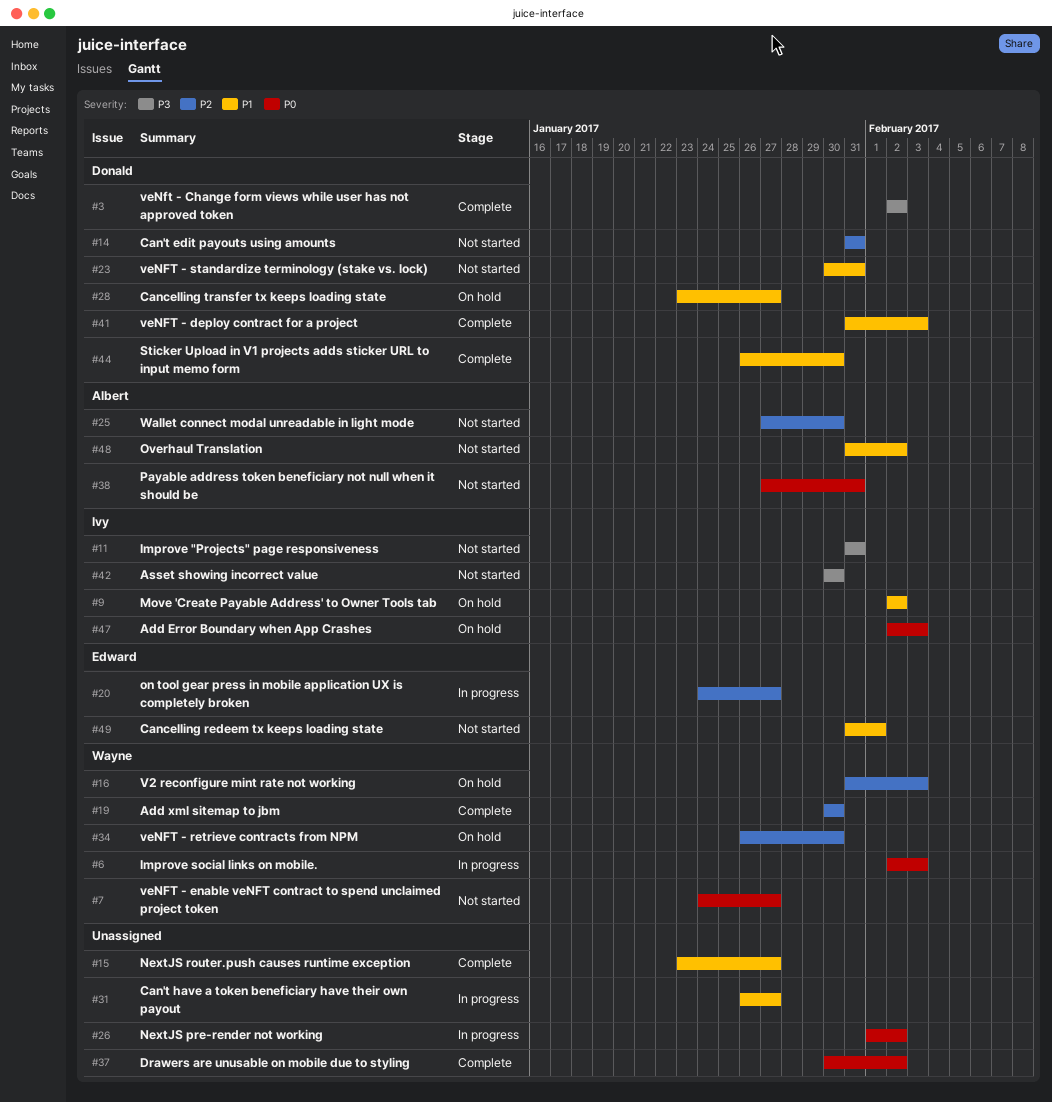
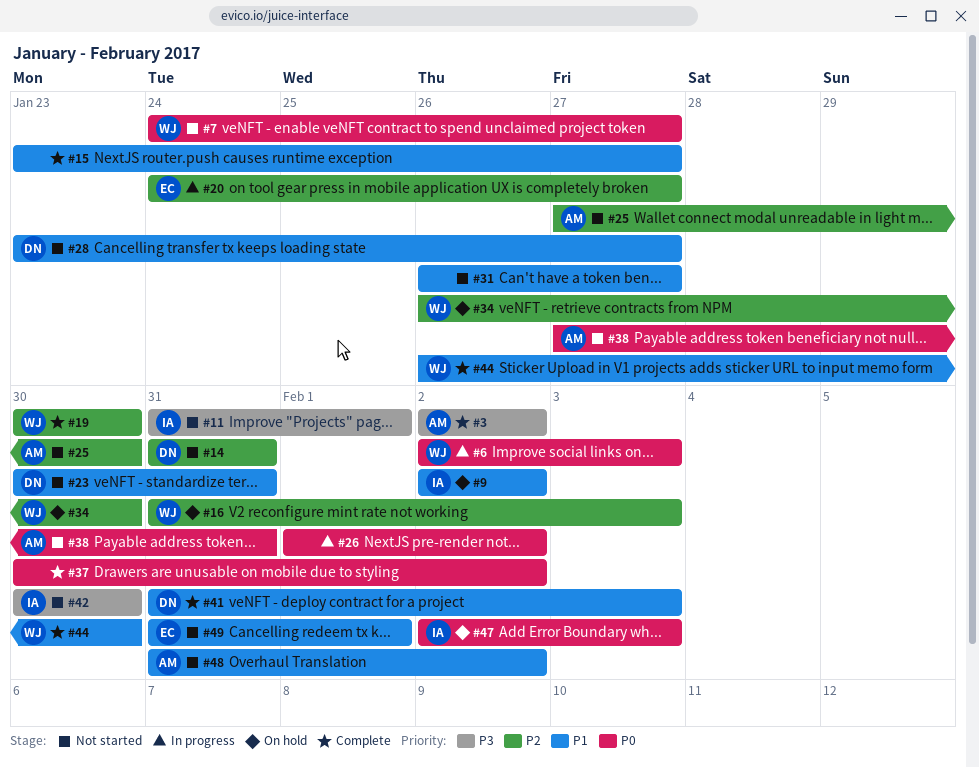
#3, owner: Donald -> Albert
#11, due: Jan 31 -> Feb 1
#28, status: On hold -> Not started
#31, status: In progress -> Not started
#44, owner: Donald -> Wayne

